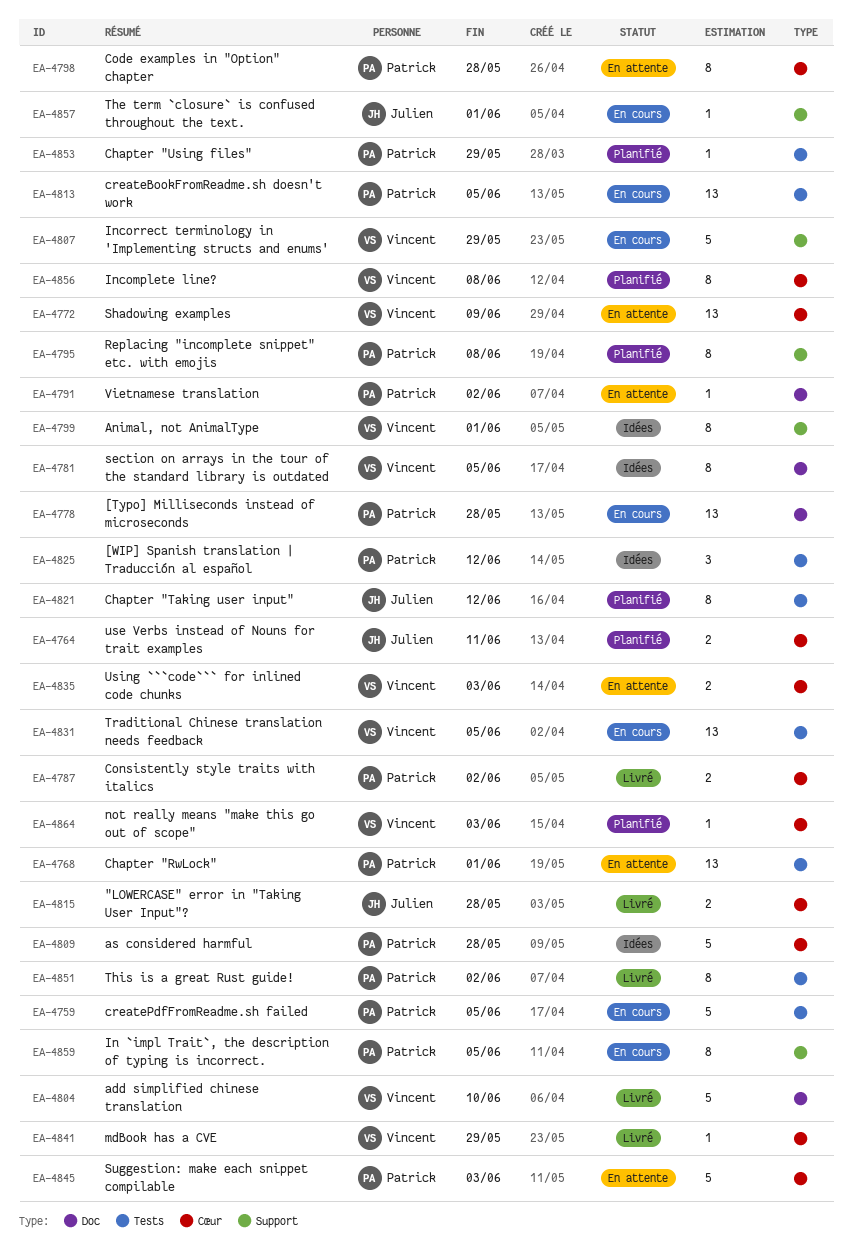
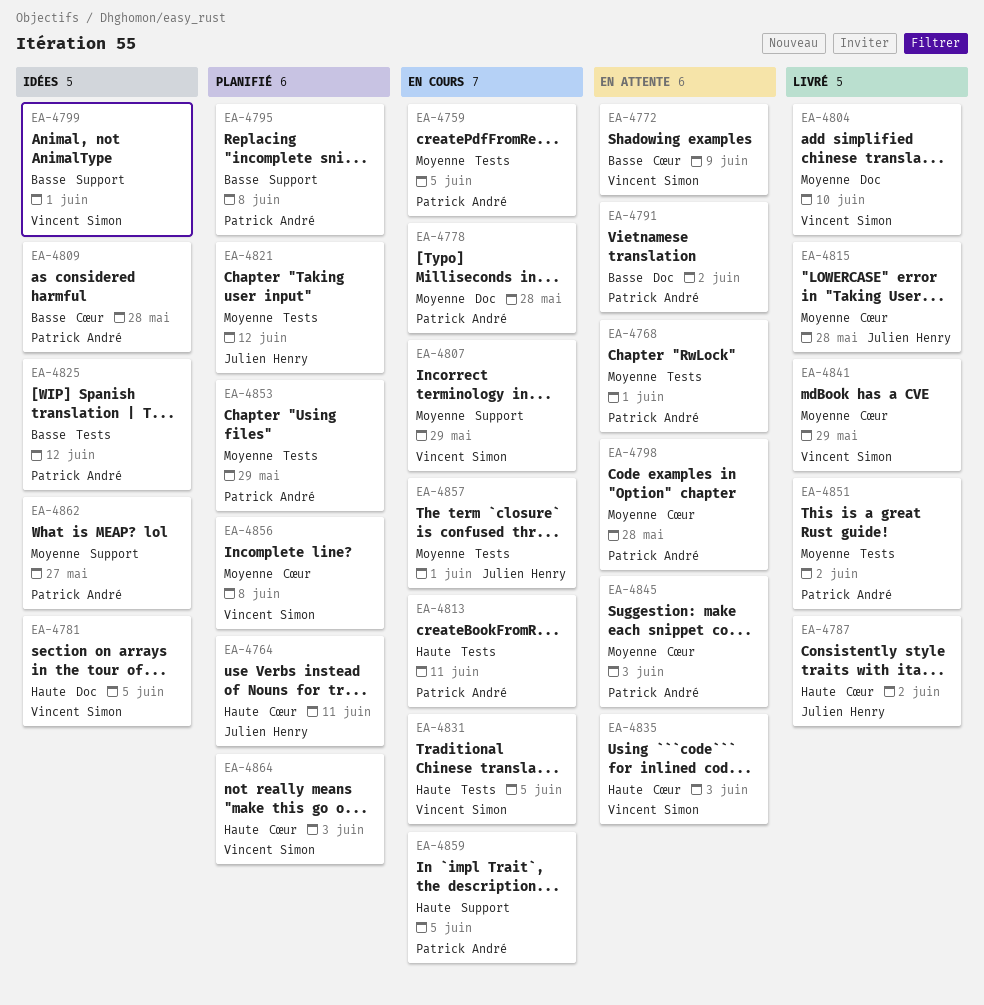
EA-4787, owner: Patrick André -> Julien Henry
EA-4813, due: Jun 5 -> Jun 11
EA-4857, label: Support -> Tests
EA-4862: none -> present

